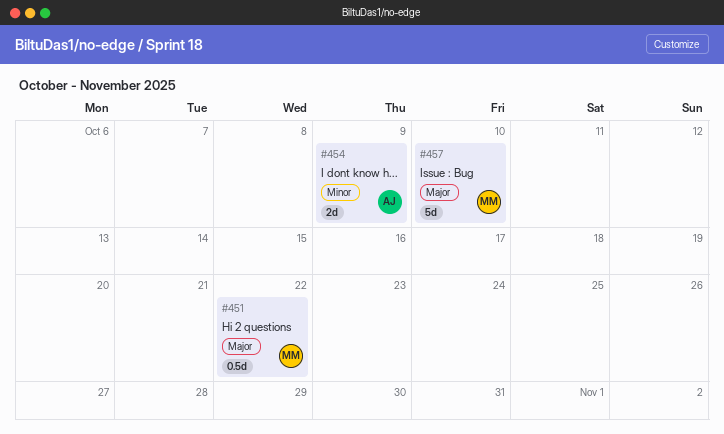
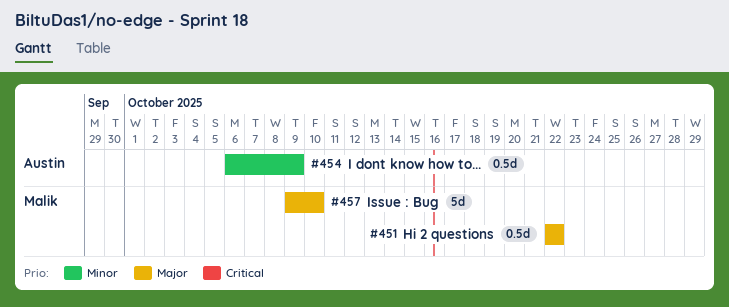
#454, estimate: 2d -> 0.5d

